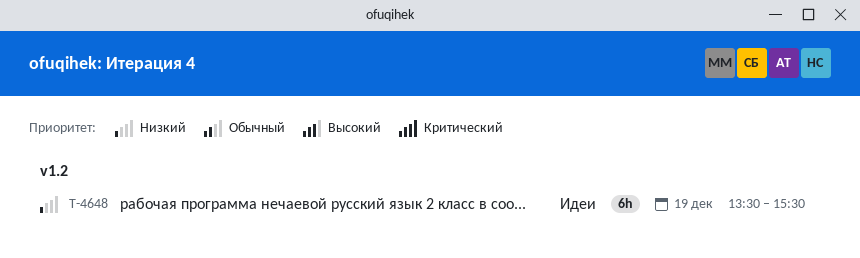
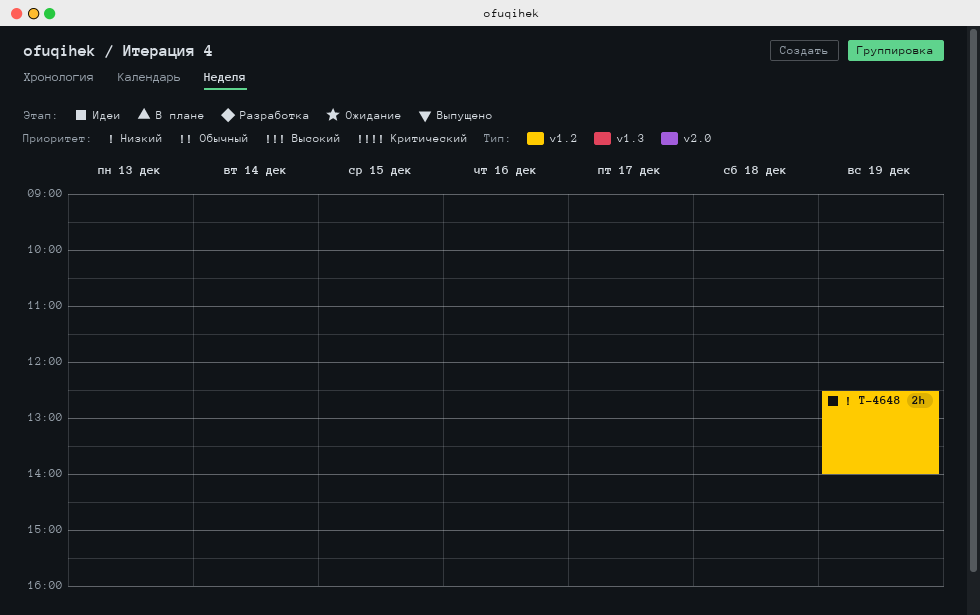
T-4648, estimate: 6h -> 2h
T-4648, begins: 13:30 -> 12:30
T-4648, ends: 15:30 -> 14:00

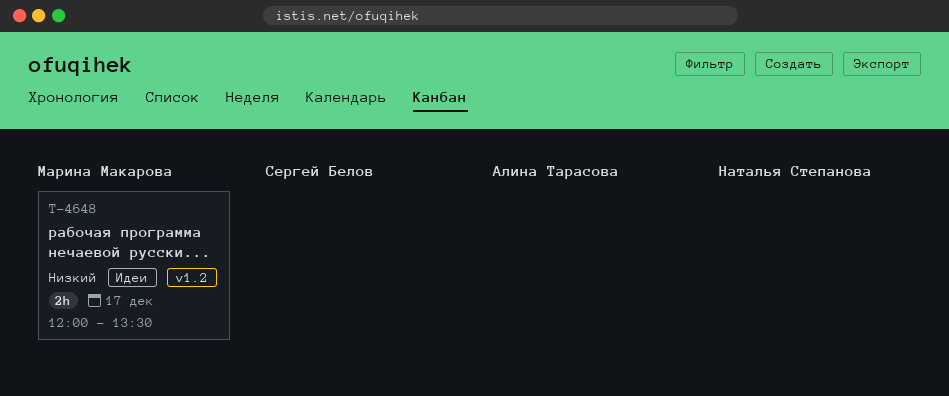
T-4648, day: Dec 19 -> Dec 17
T-4648, begins: 12:30 -> 12:00
T-4648, ends: 14:00 -> 13:30

